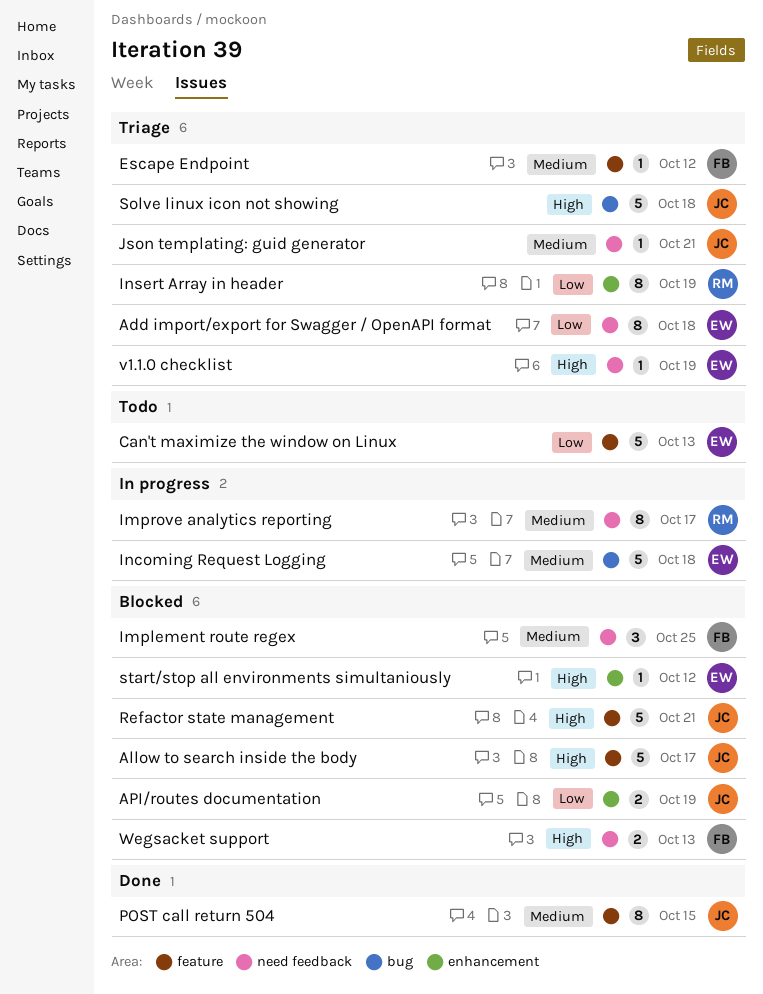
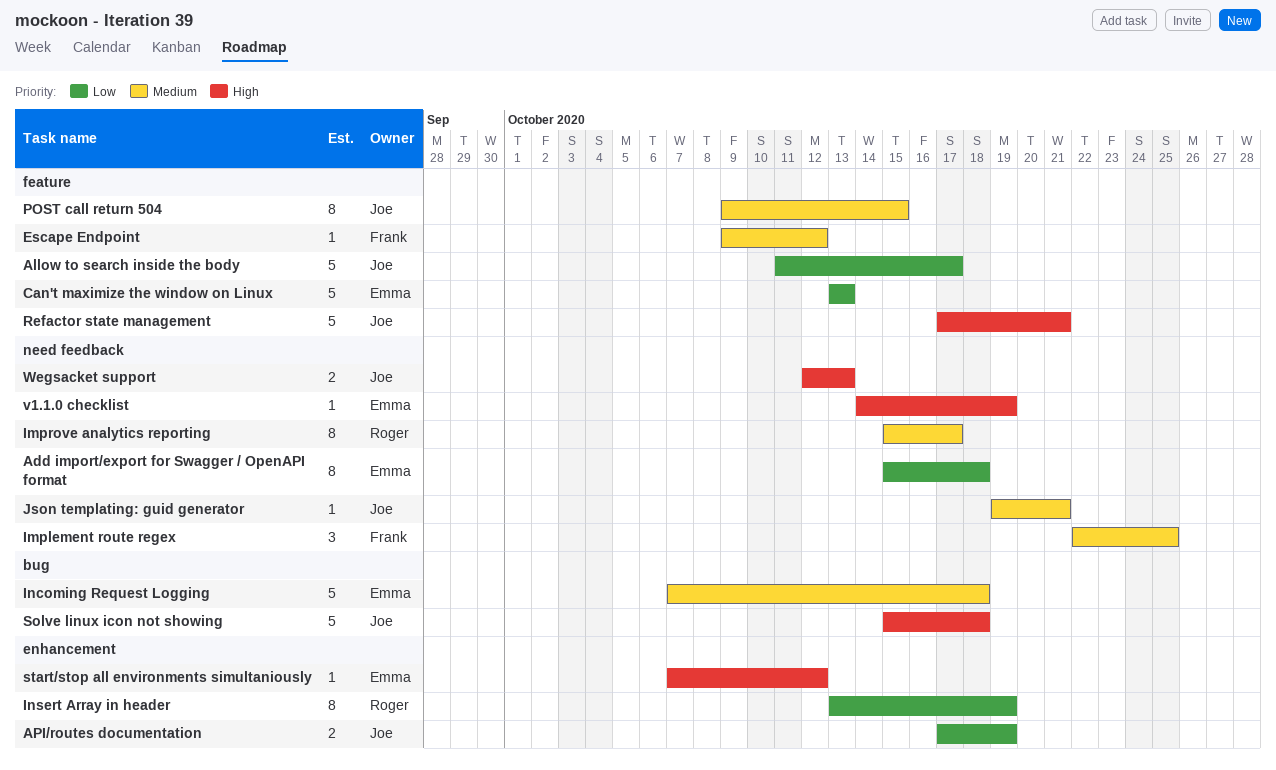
Allow to search inside the body, priority: High -> Low
Wegsacket support, owner: Frank -> Joe

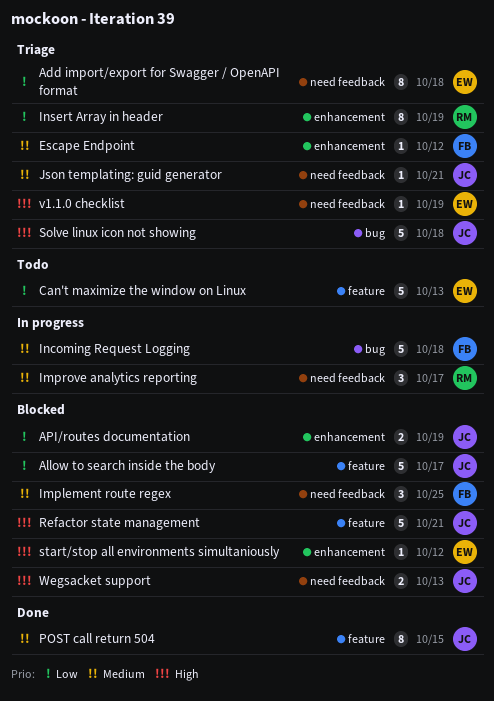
Escape Endpoint, label: feature -> enhancement
Improve analytics reporting, estimate: 8 -> 3
Incoming Request Logging, owner: Emma -> Frank

